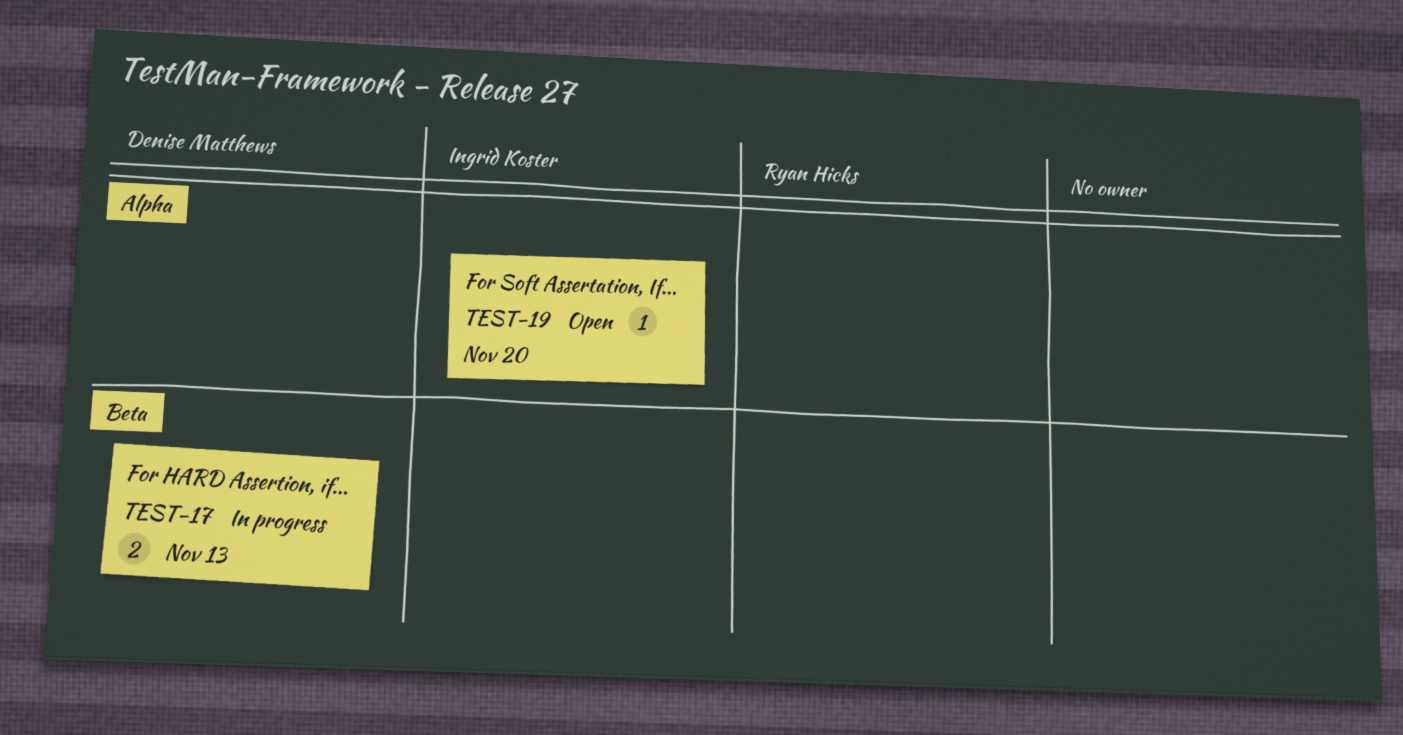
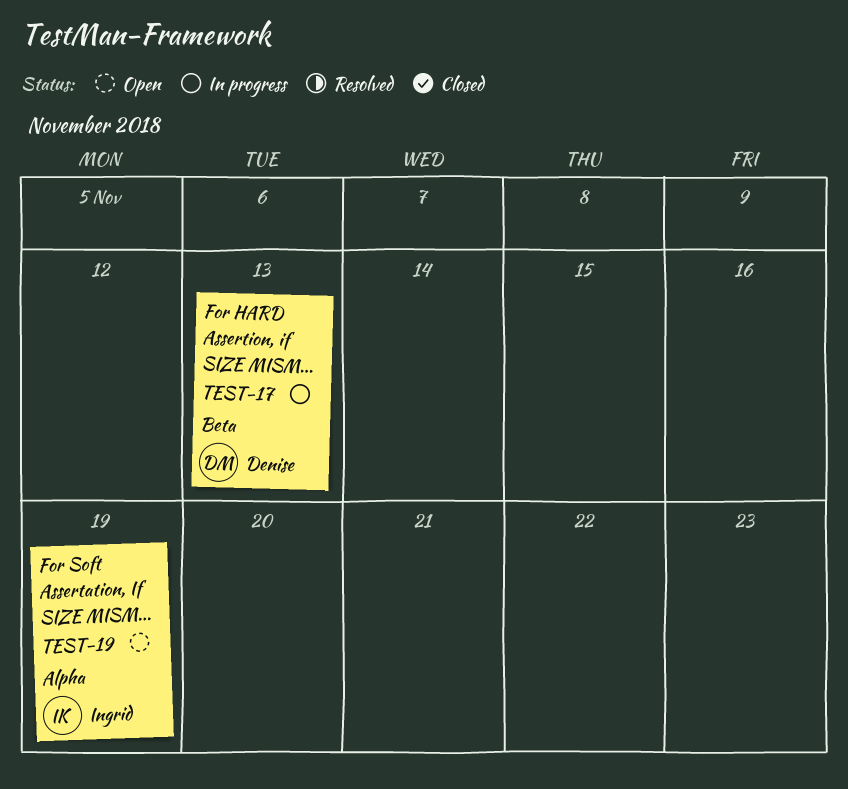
TEST-19, due: Nov 20 -> Nov 19

